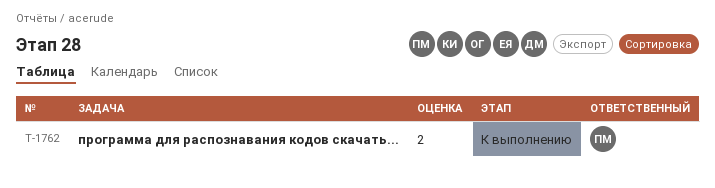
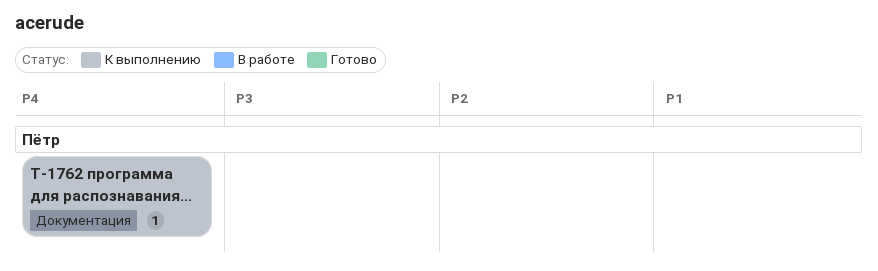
T-1762, estimate: 2 -> 1

